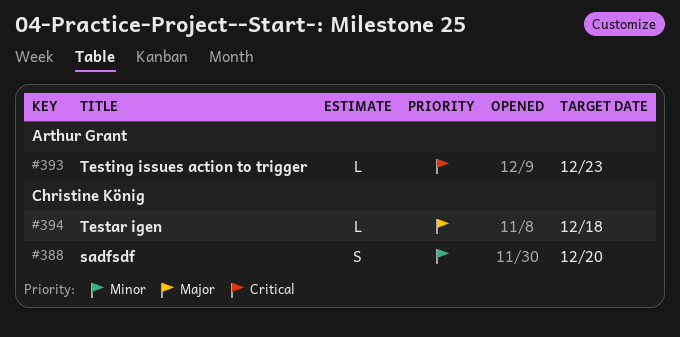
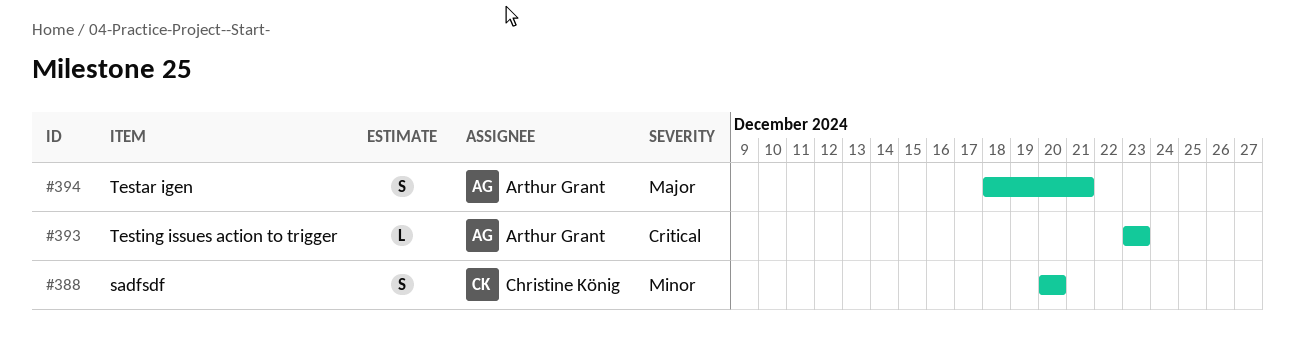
#394, owner: Christine König -> Arthur Grant
#394, estimate: L -> S
#394, due: Dec 18 -> Dec 21

